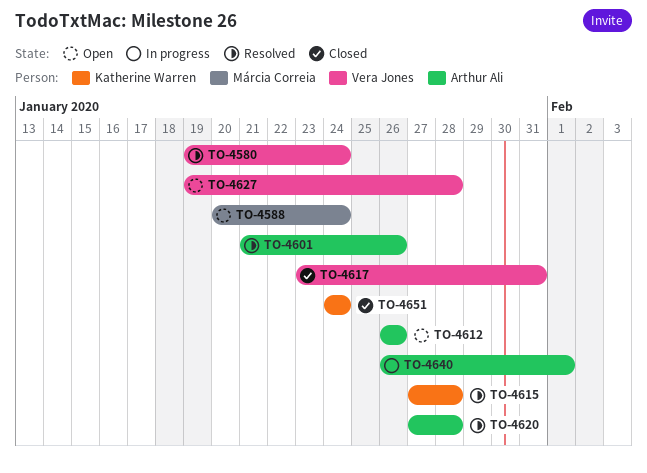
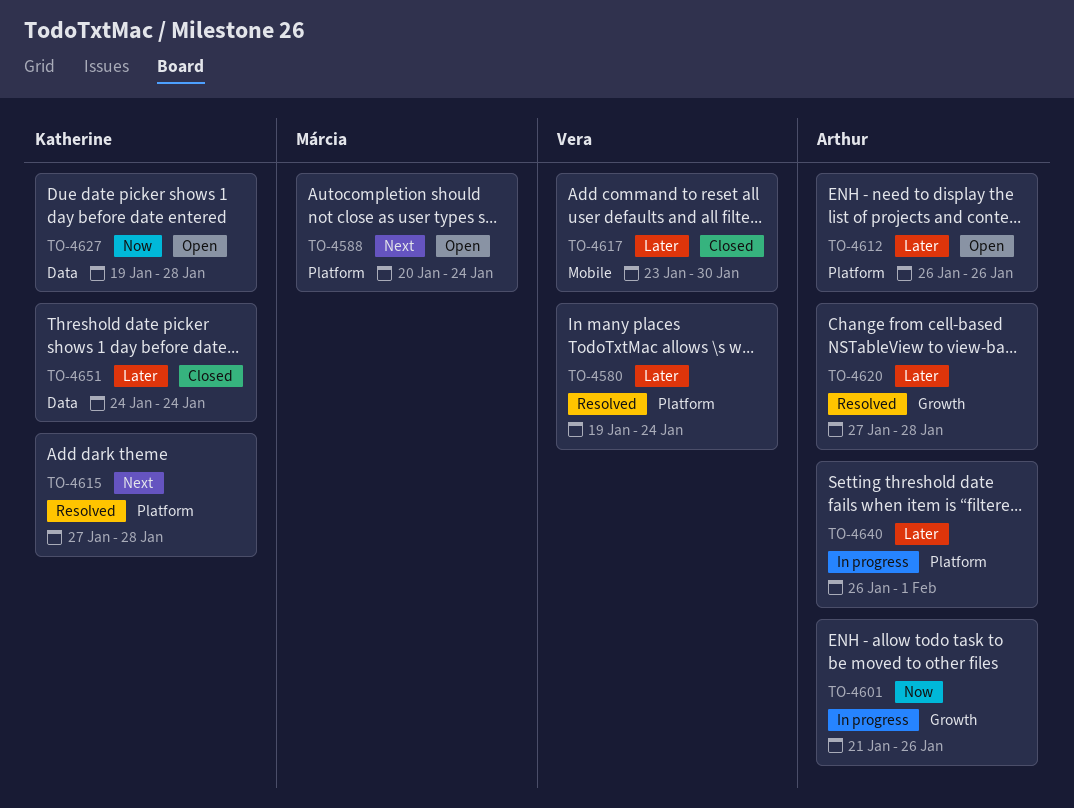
TO-4601, status: Resolved -> In progress
TO-4617, due: Jan 31 -> Jan 30
TO-4627, owner: Vera Jones -> Katherine Warren

